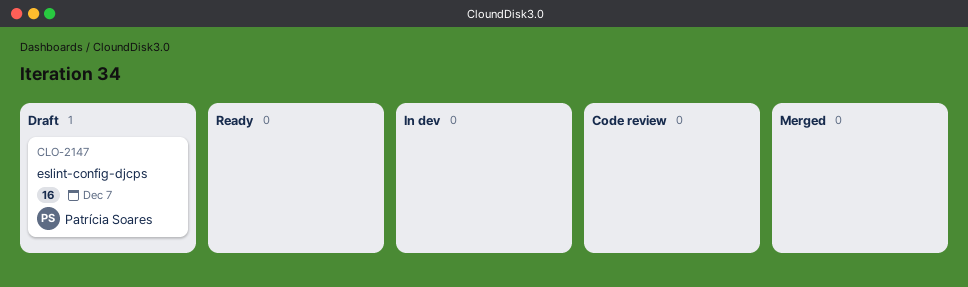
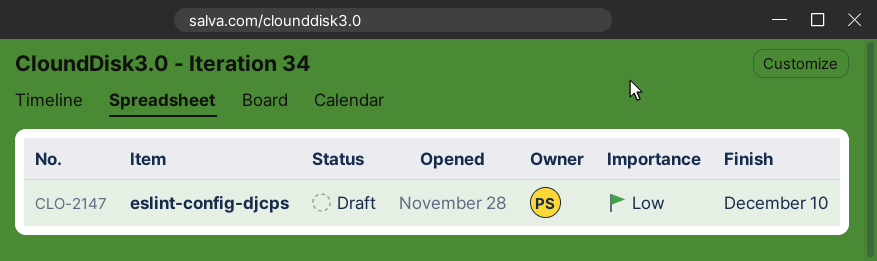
CLO-2147, due: Dec 7 -> Dec 10

